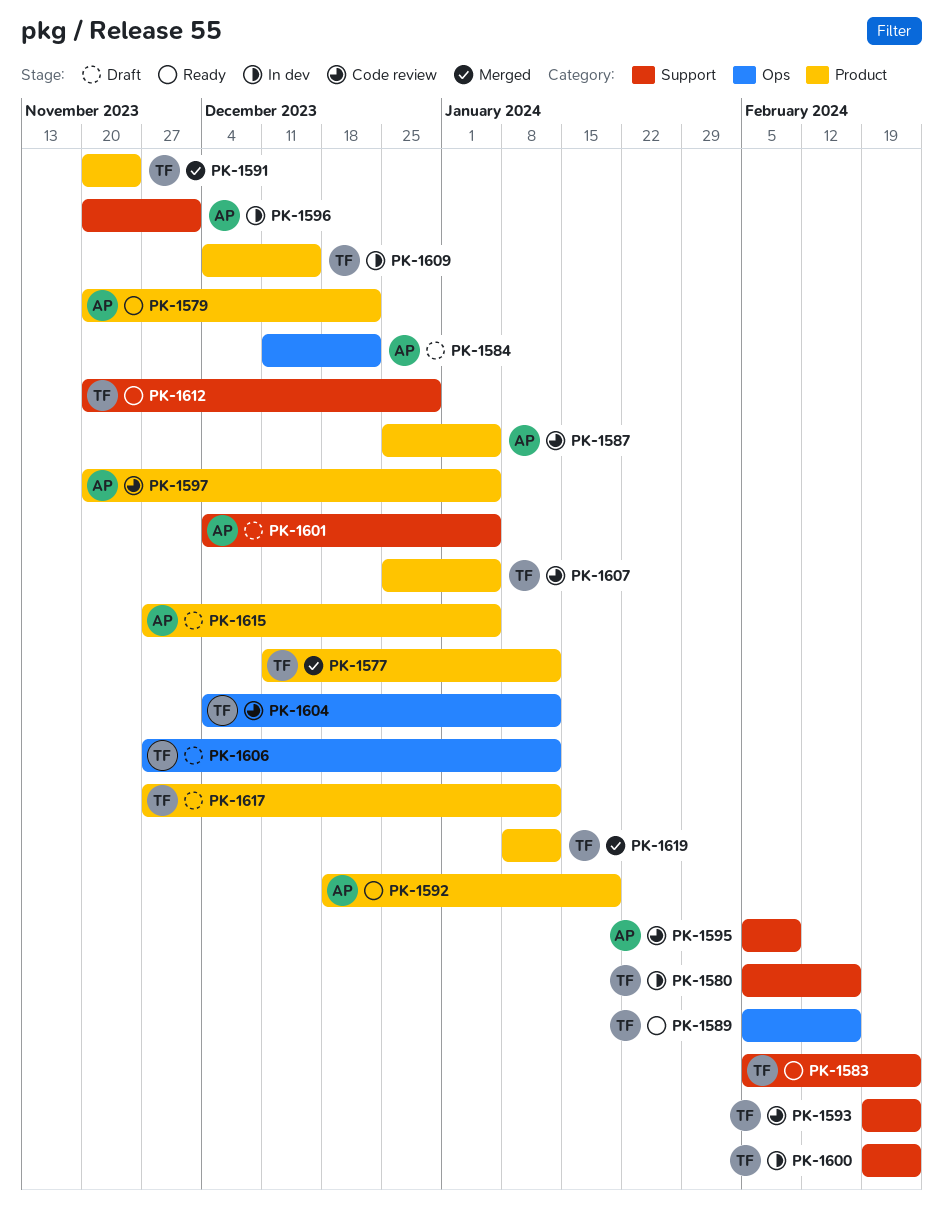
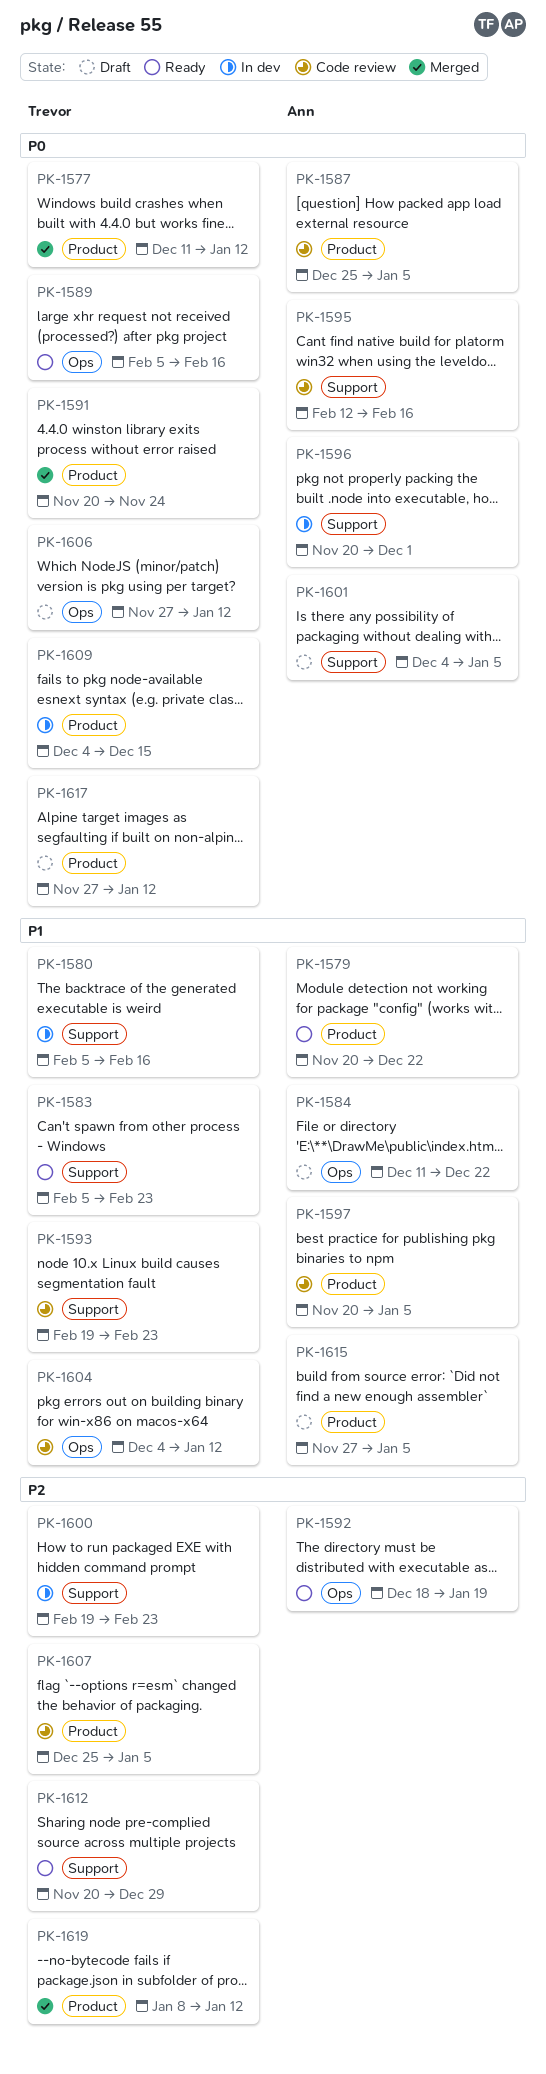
PK-1592, label: Product -> Ops
PK-1595, start: Feb 5 -> Feb 12
PK-1595, due: Feb 9 -> Feb 16

